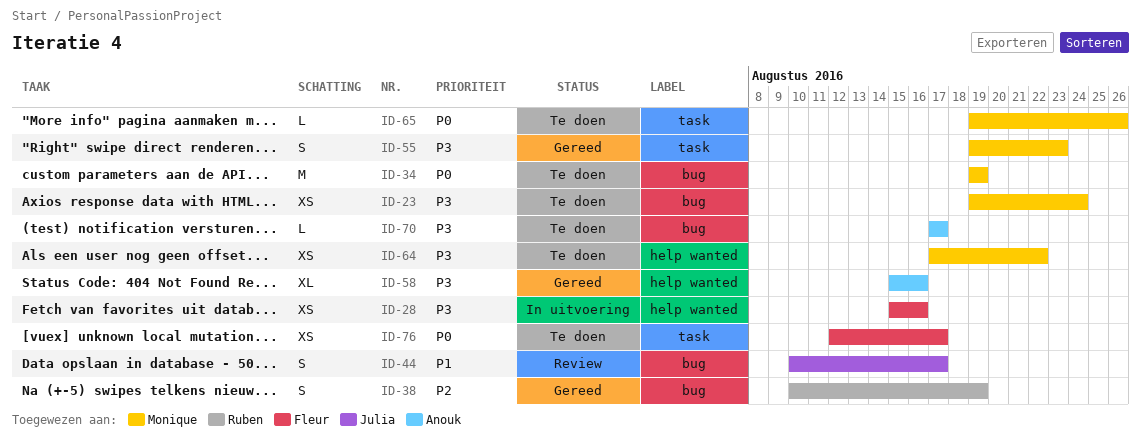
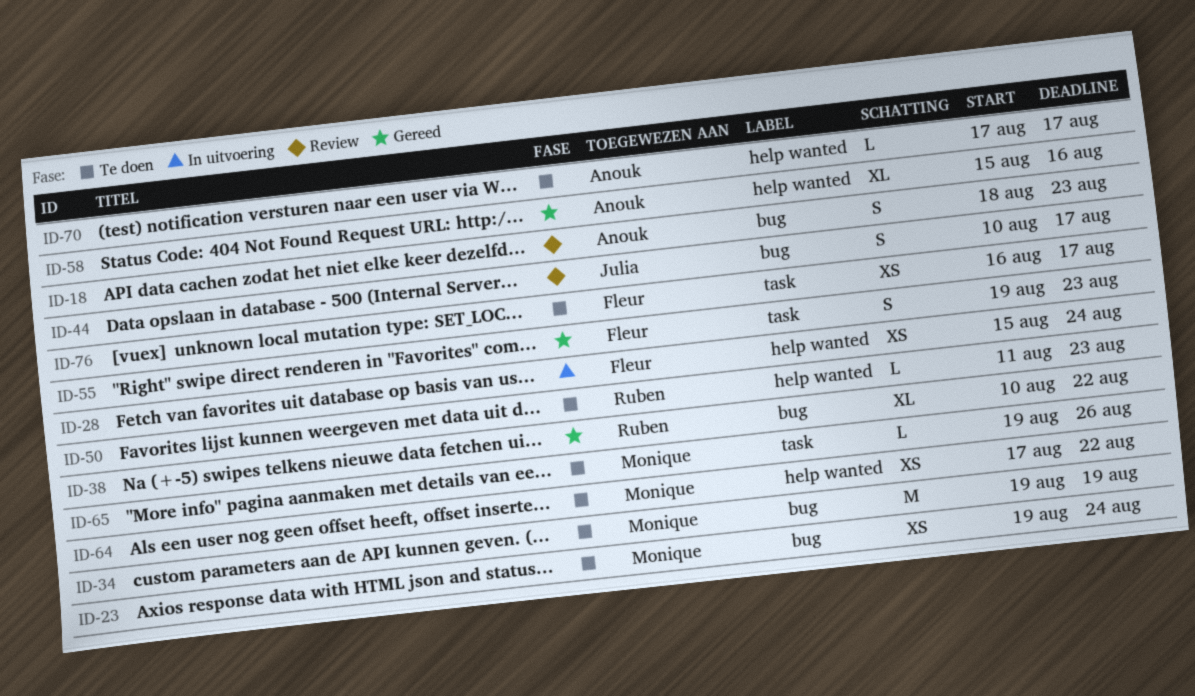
ID-18: none -> present
ID-28, due: Aug 16 -> Aug 24
ID-38, estimate: S -> XL
ID-38, due: Aug 19 -> Aug 22
ID-50: none -> present
ID-55, owner: Monique -> Fleur
ID-70, label: bug -> help wanted
ID-76, start: Aug 12 -> Aug 16

